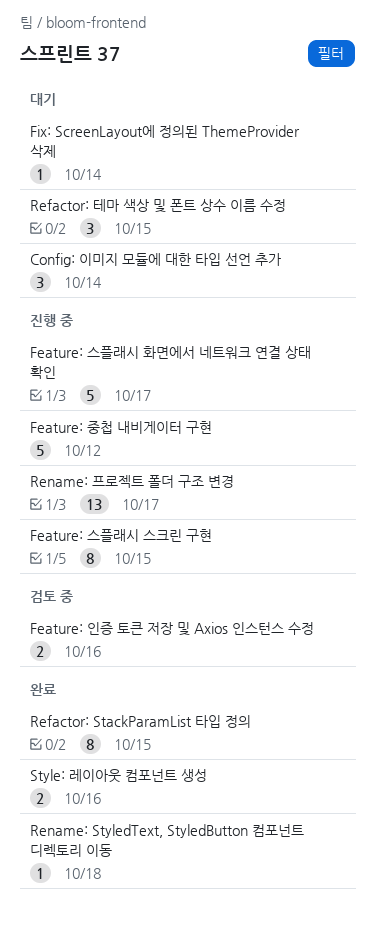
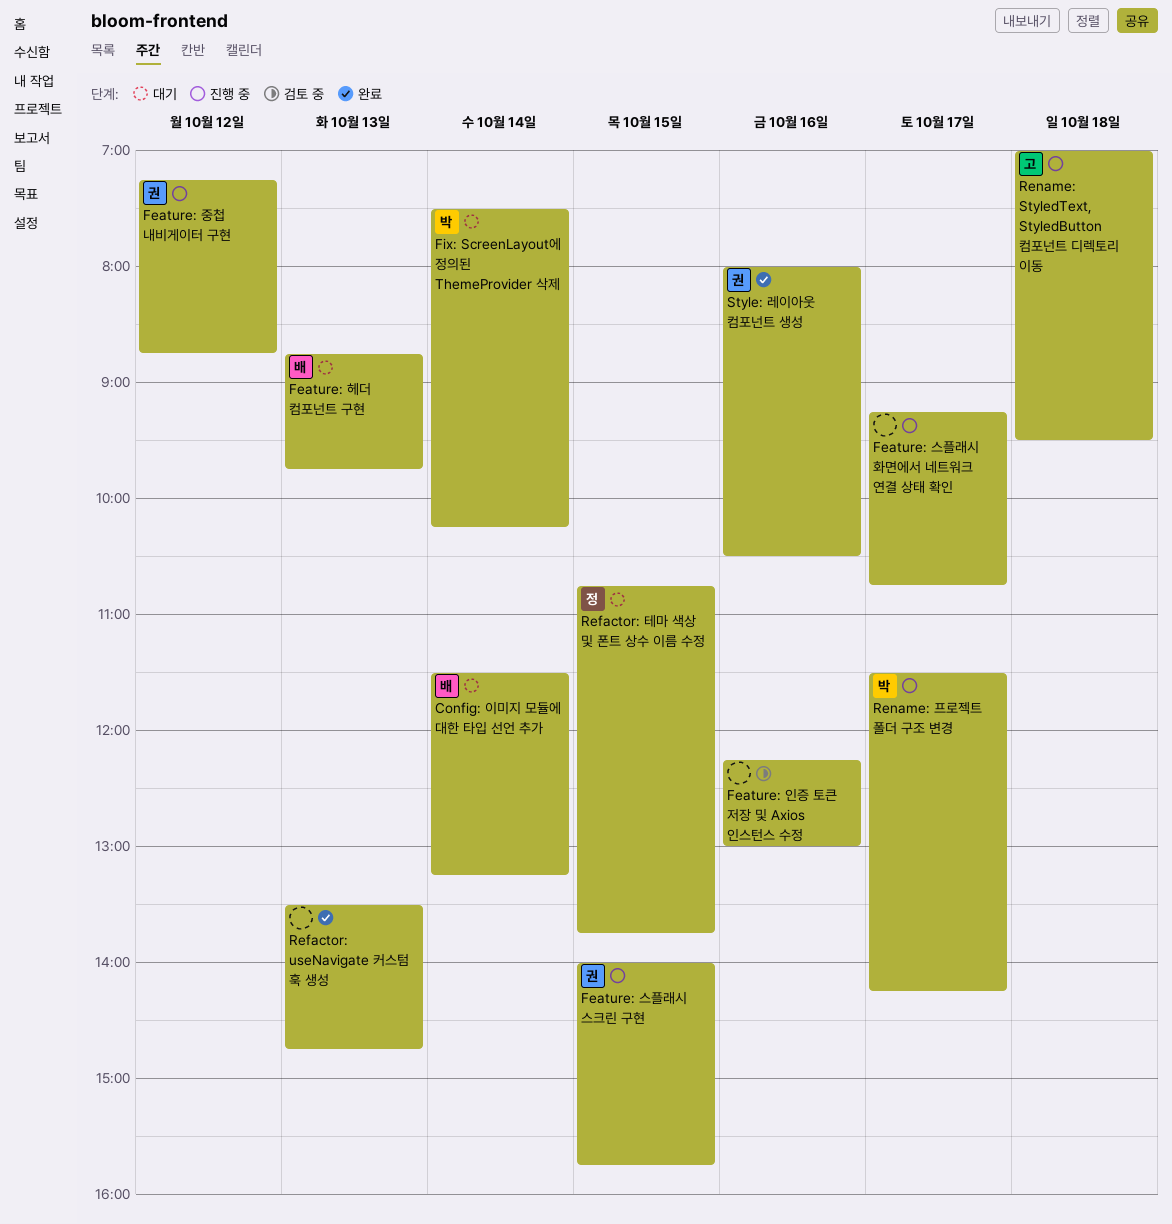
Feature: 헤더 컴포넌트 구현: none -> present
Refactor: StackParamList 타입 정의: present -> none
Refactor: useNavigate 커스텀 훅 생성: none -> present
Rename: StyledText, StyledButton 컴포넌트 디렉토리 이동, status: 완료 -> 진행 중

